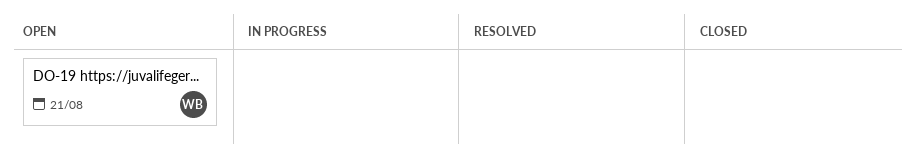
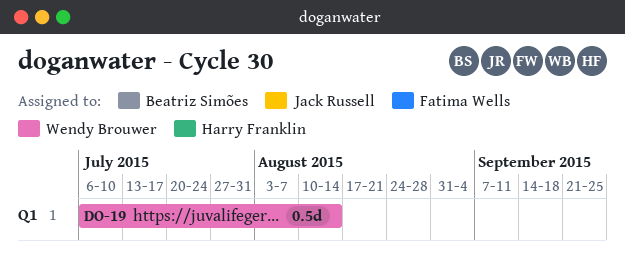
DO-19, due: Aug 21 -> Aug 14

